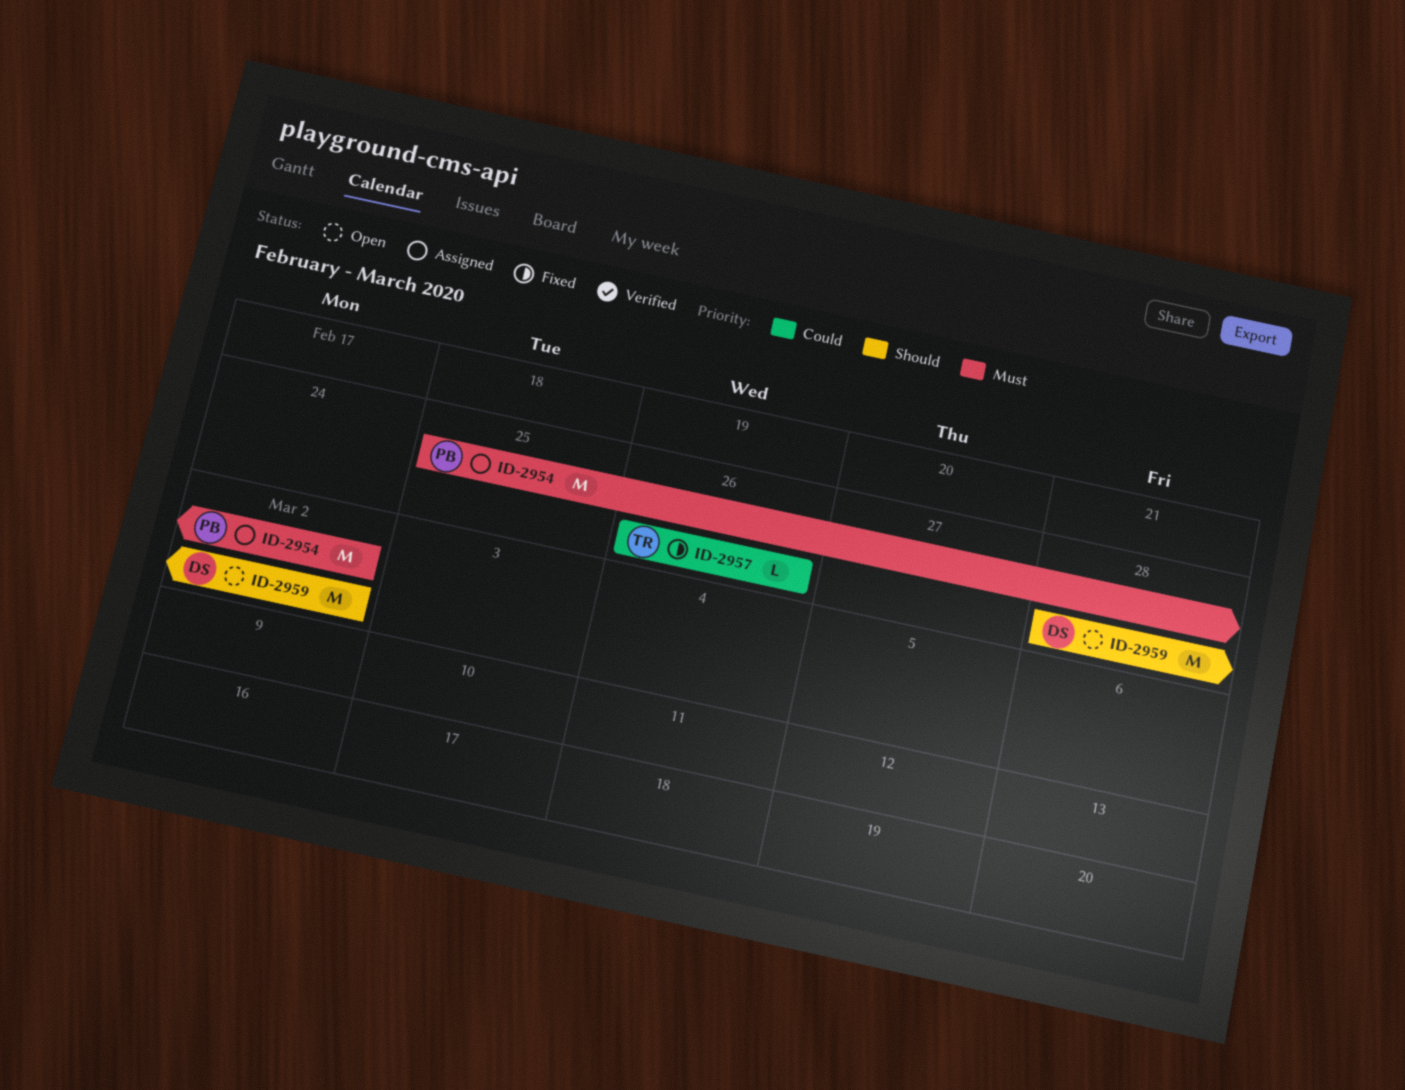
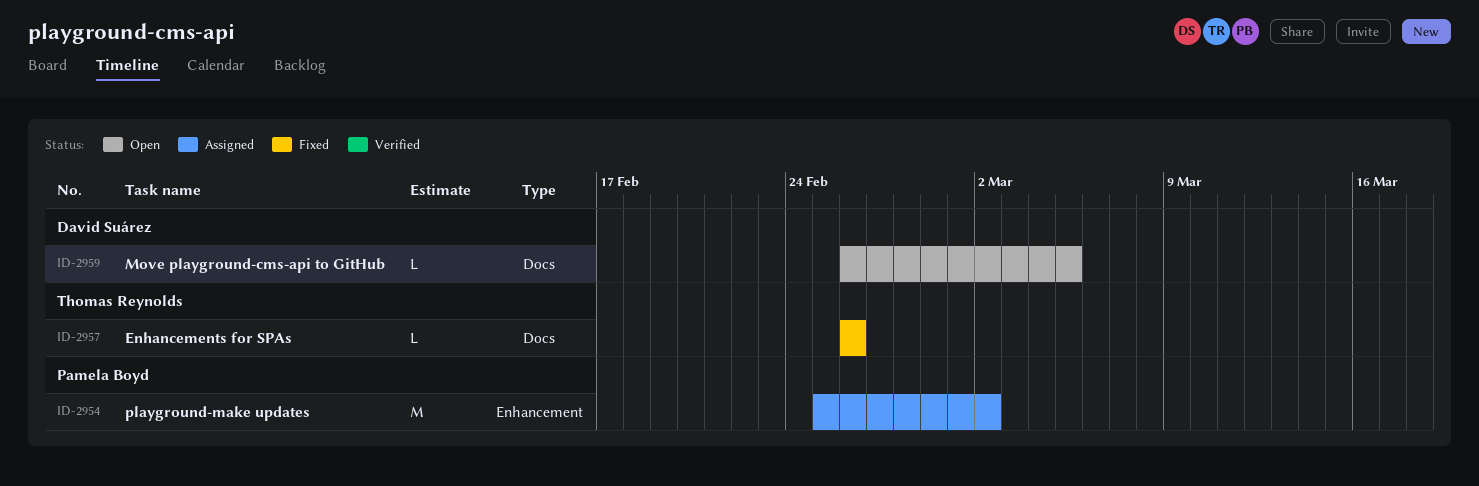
ID-2959, estimate: M -> L
ID-2959, start: Feb 28 -> Feb 26
ID-2959, due: Mar 2 -> Mar 5

